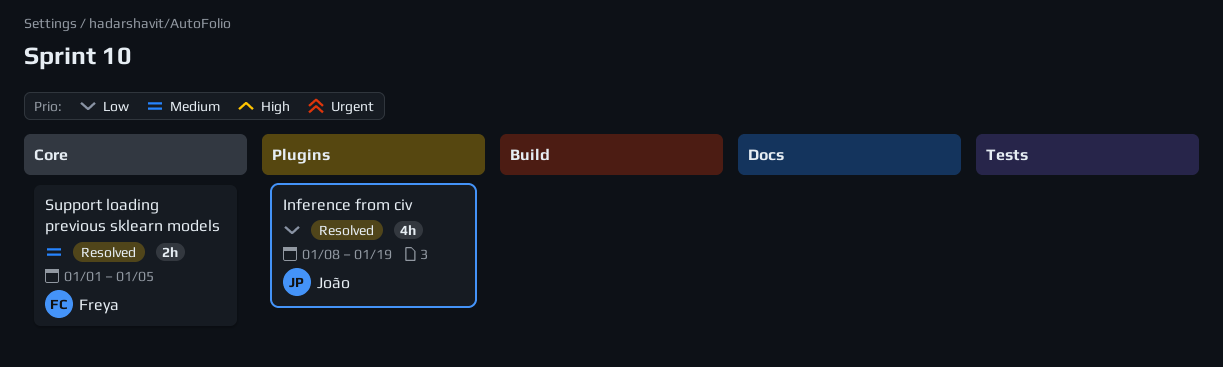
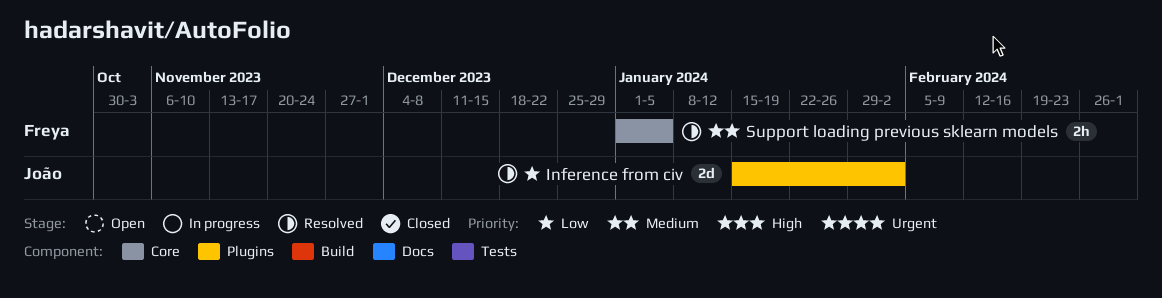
Inference from civ, estimate: 4h -> 2d
Inference from civ, start: Jan 8 -> Jan 15
Inference from civ, due: Jan 19 -> Feb 2

